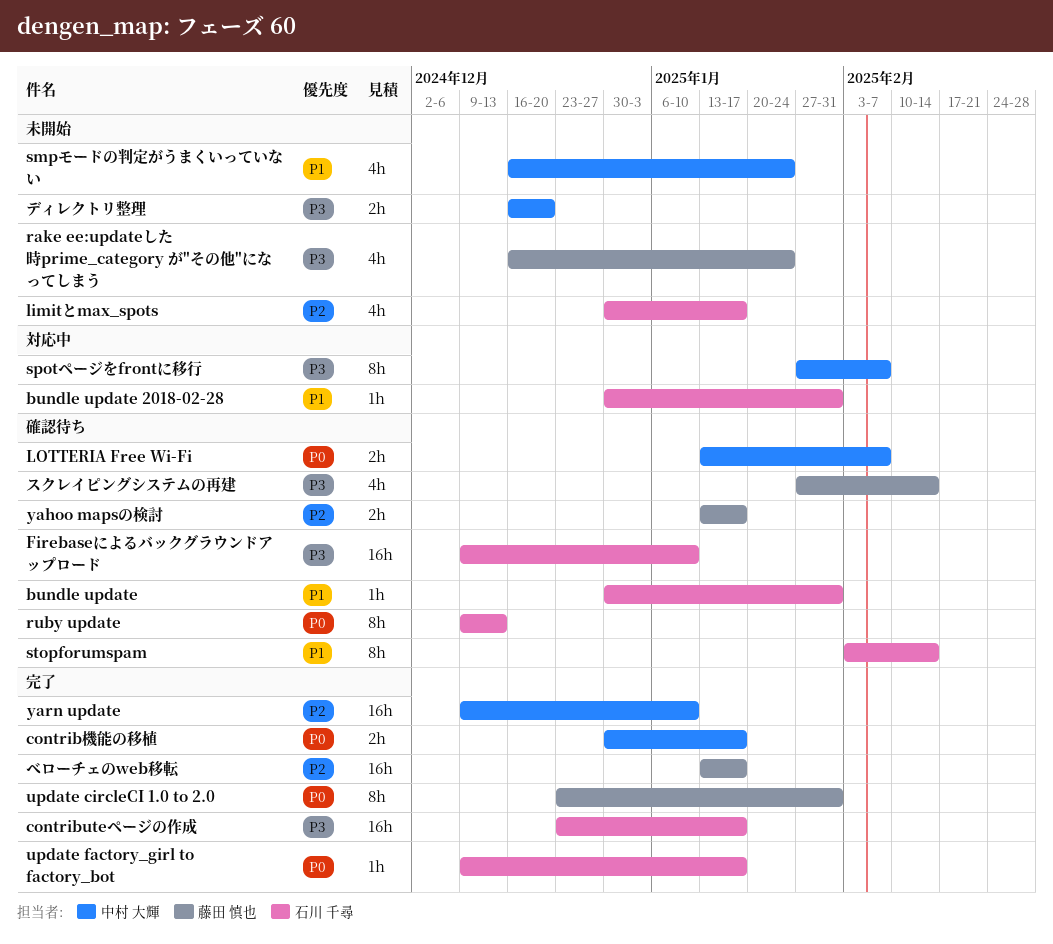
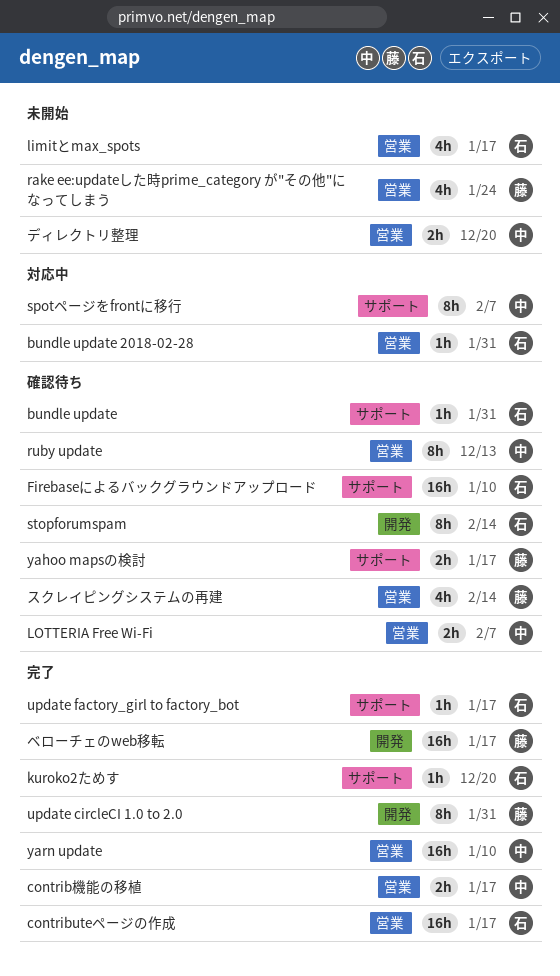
kuroko2ためす: none -> present
ruby update, owner: 石川 千尋 -> 中村 大輝
smpモードの判定がうまくいっていない: present -> none

